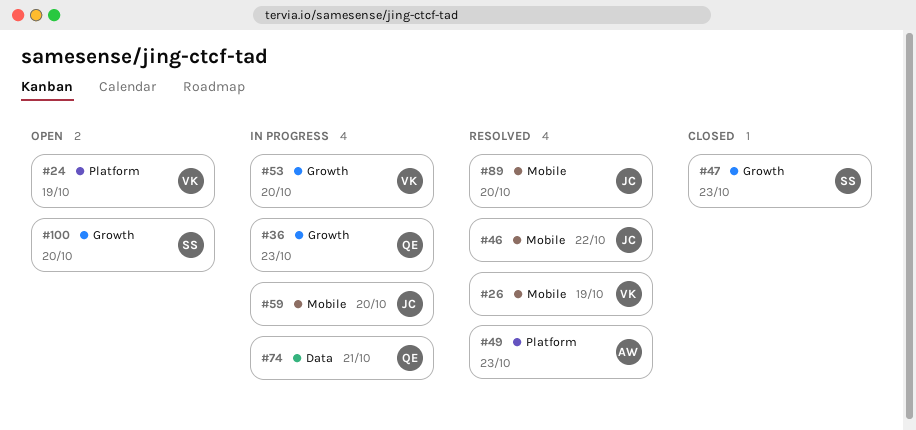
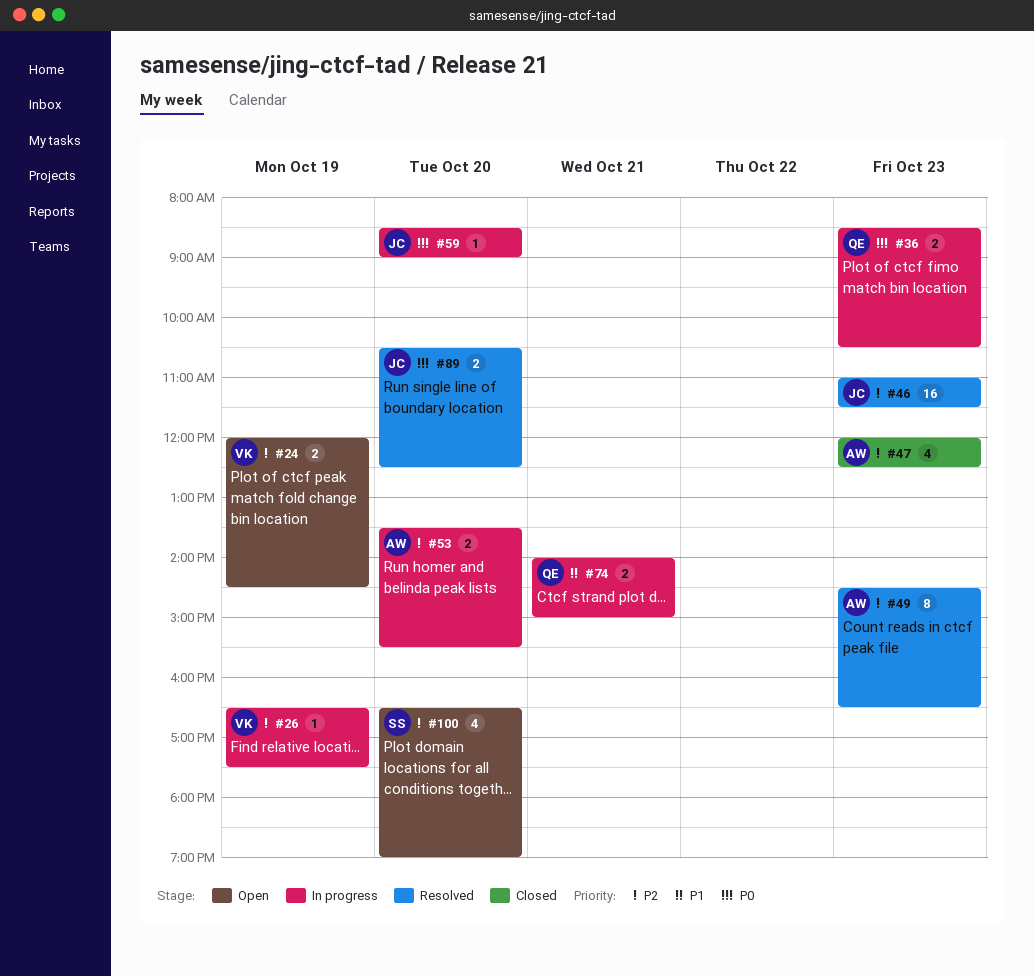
#26, status: Resolved -> In progress
#46, day: Oct 22 -> Oct 23
#47, owner: SS -> AW
#53, owner: VK -> AW

